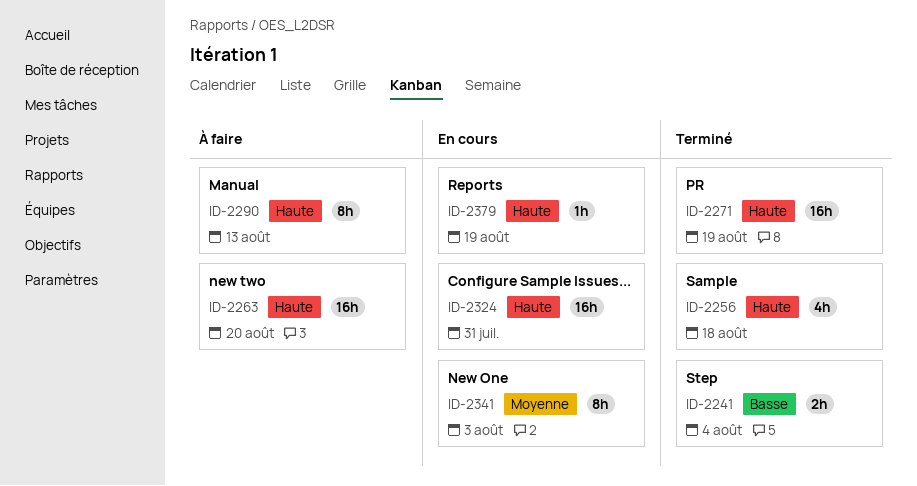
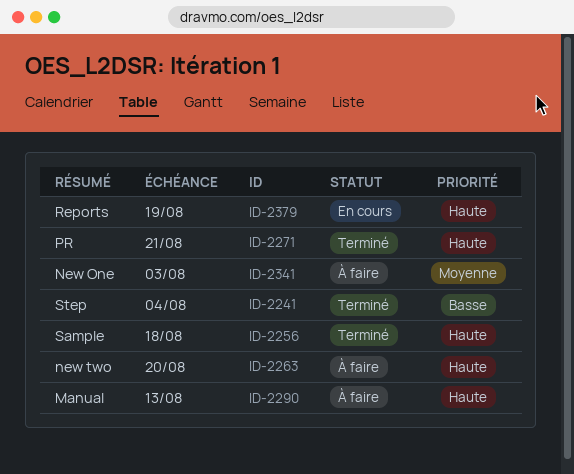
ID-2271, due: Aug 19 -> Aug 21
ID-2324: present -> none
ID-2341, status: En cours -> À faire

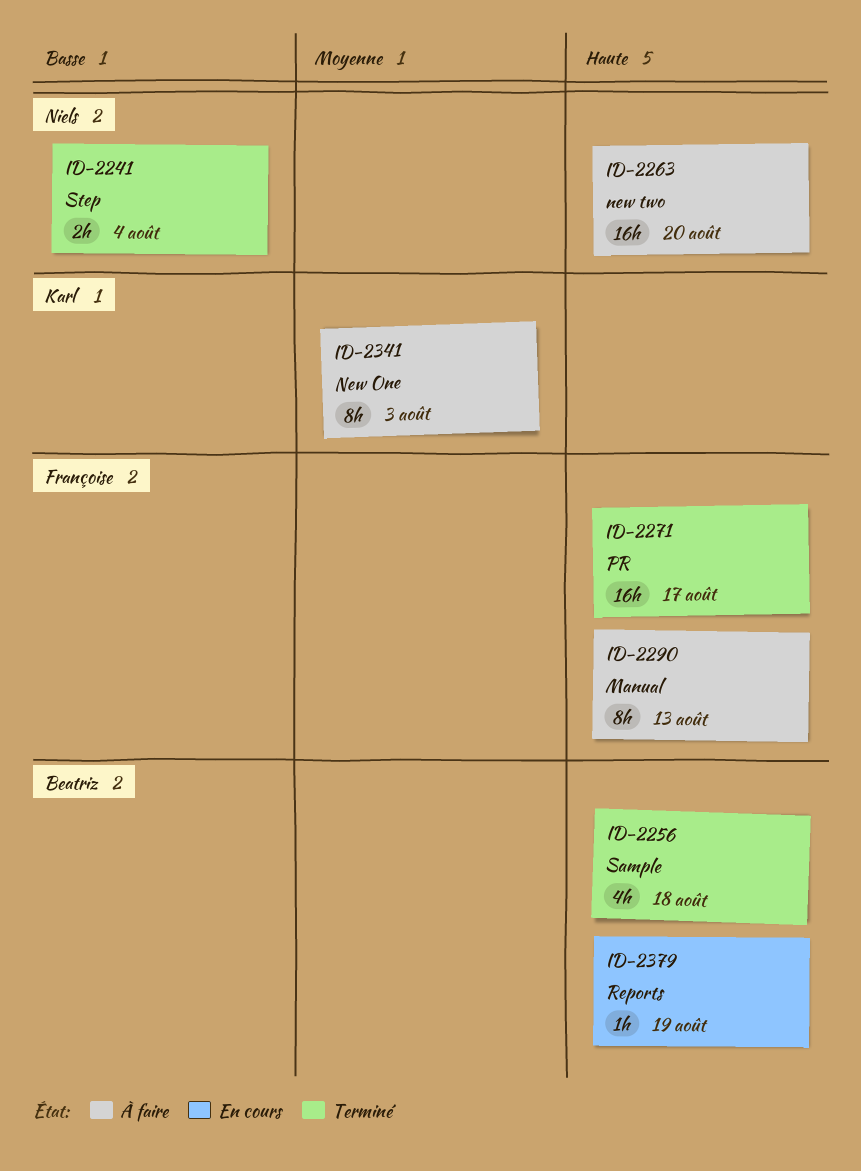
ID-2271, due: Aug 21 -> Aug 17

